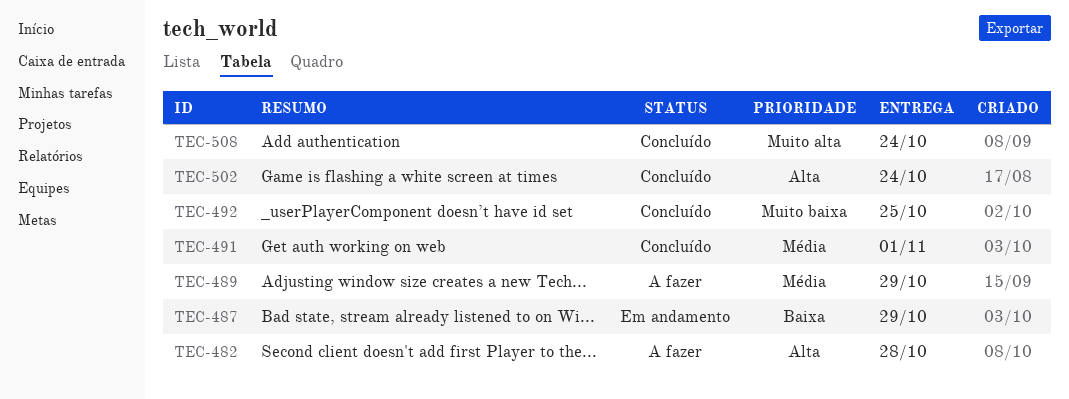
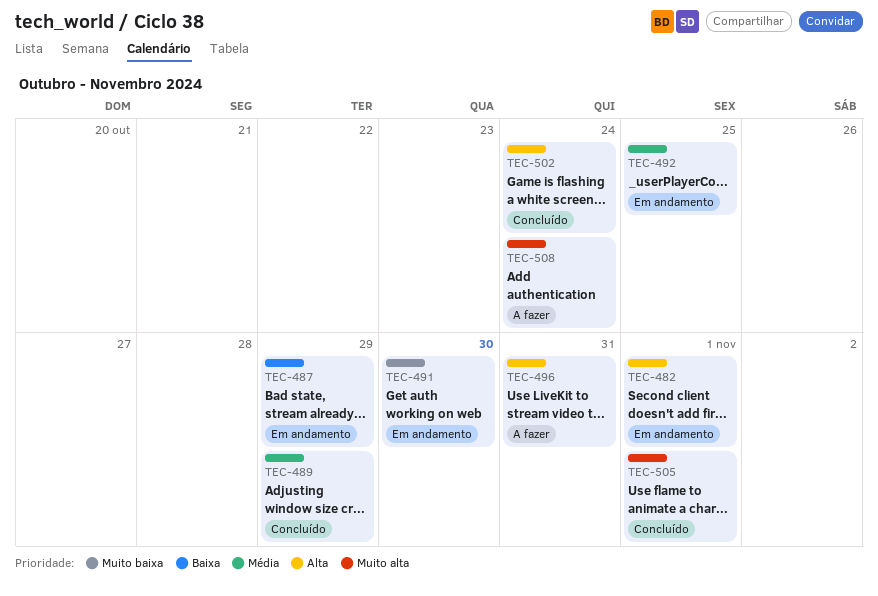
TEC-482, status: A fazer -> Em andamento
TEC-482, due: Oct 28 -> Nov 1
TEC-489, status: A fazer -> Concluído
TEC-491, status: Concluído -> Em andamento
TEC-491, priority: Média -> Muito baixa
TEC-491, due: Nov 1 -> Oct 30
TEC-492, status: Concluído -> Em andamento
TEC-492, priority: Muito baixa -> Média
TEC-496: none -> present
TEC-505: none -> present
TEC-508, status: Concluído -> A fazer

